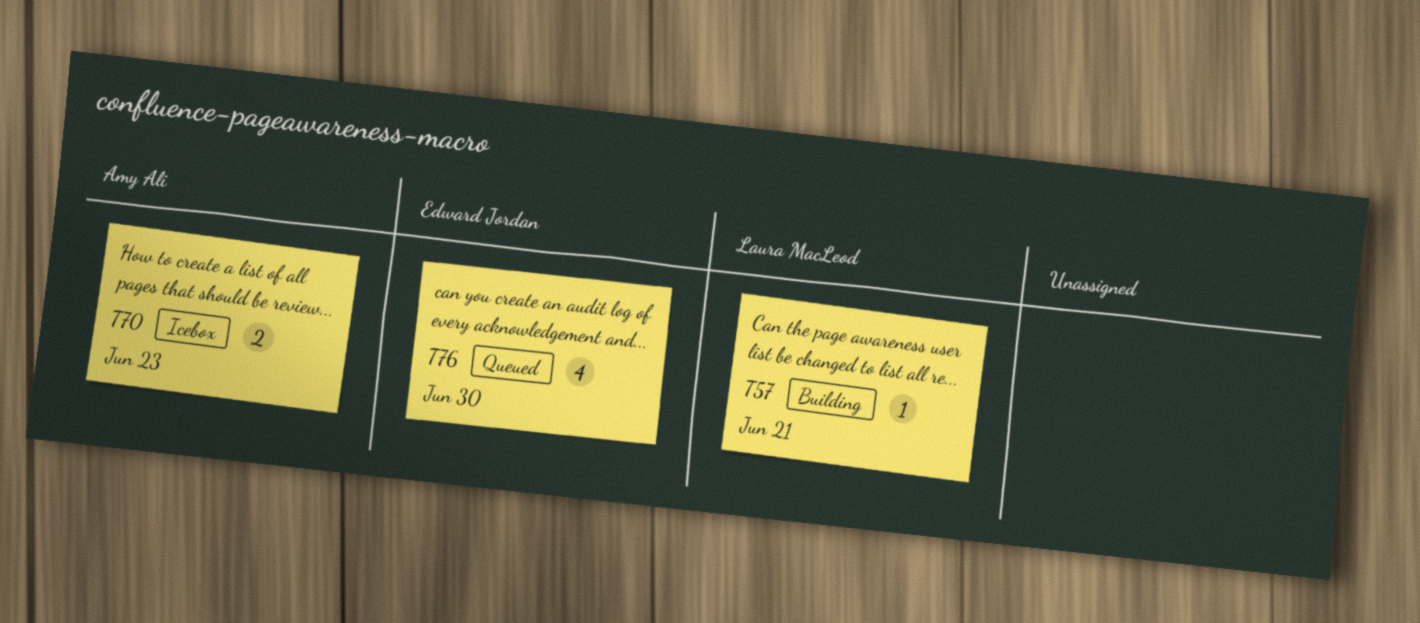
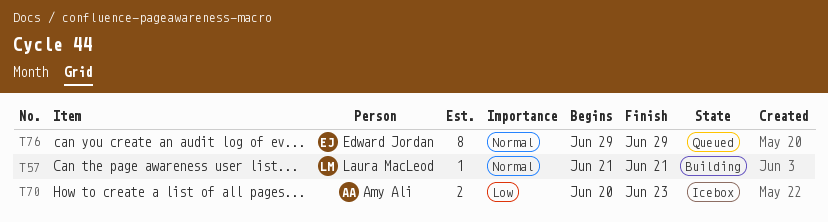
T76, estimate: 4 -> 8
T76, due: Jun 30 -> Jun 29

